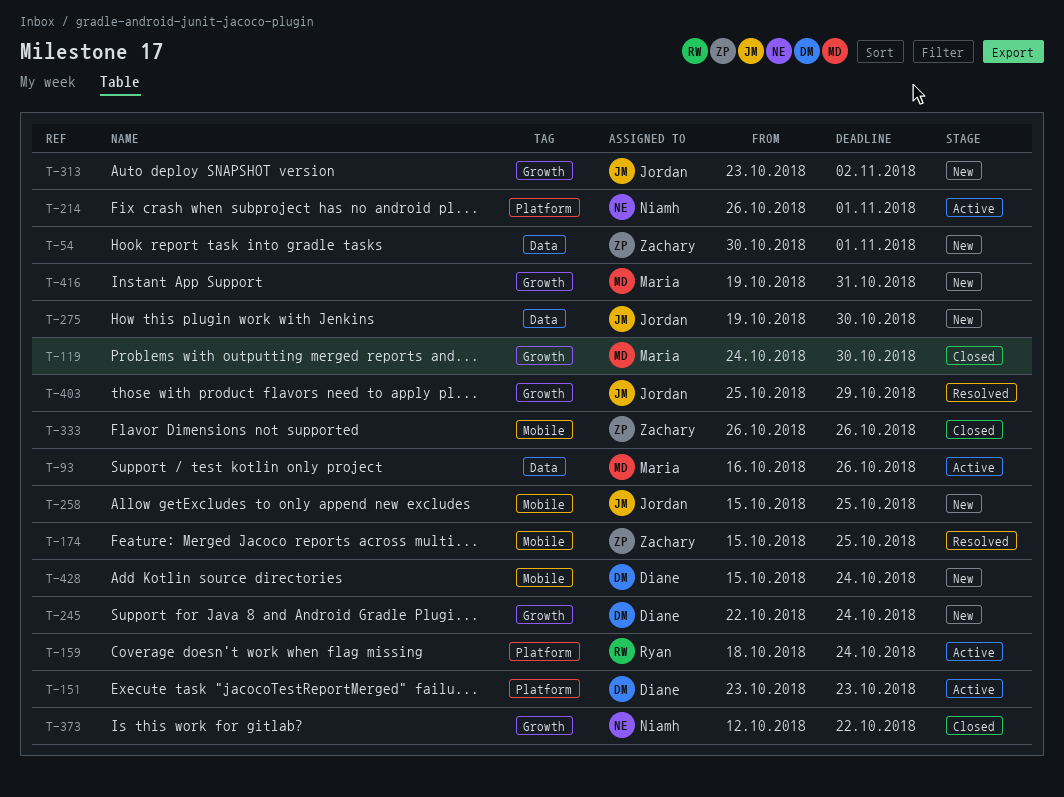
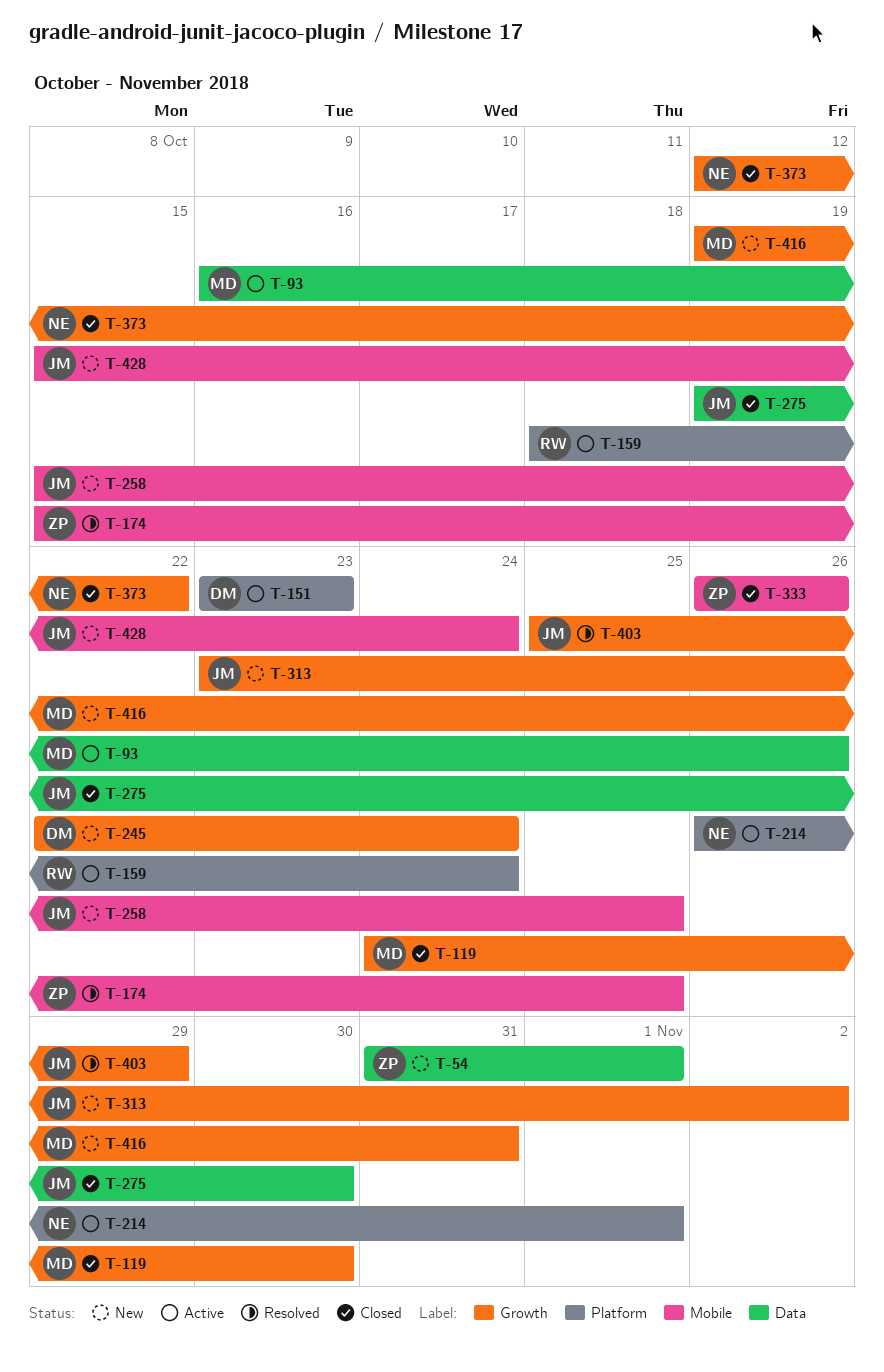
T-54, start: Oct 30 -> Oct 31
T-275, status: New -> Closed
T-428, owner: Diane -> Jordan

